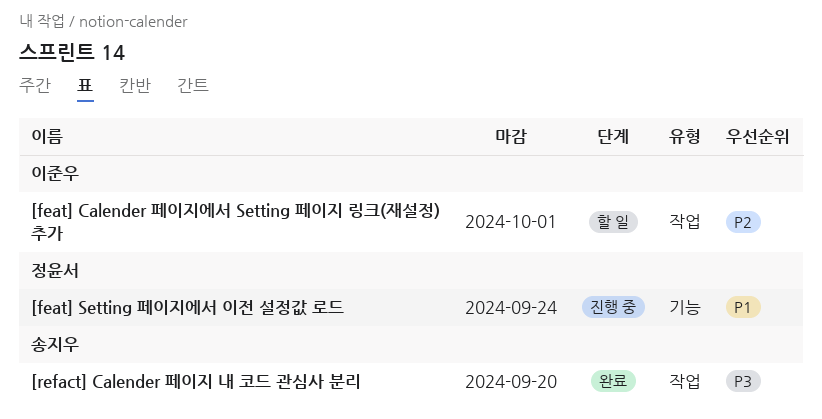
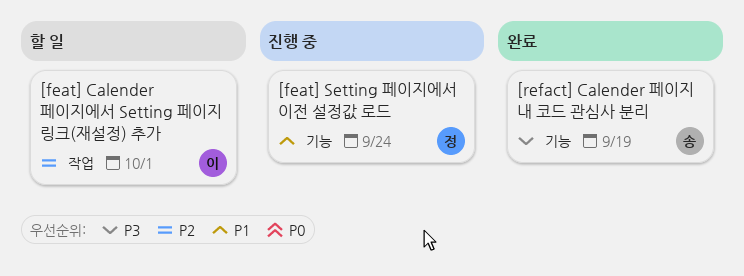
[refact] Calender 페이지 내 코드 관심사 분리, label: 작업 -> 기능
[refact] Calender 페이지 내 코드 관심사 분리, due: Sep 20 -> Sep 19

